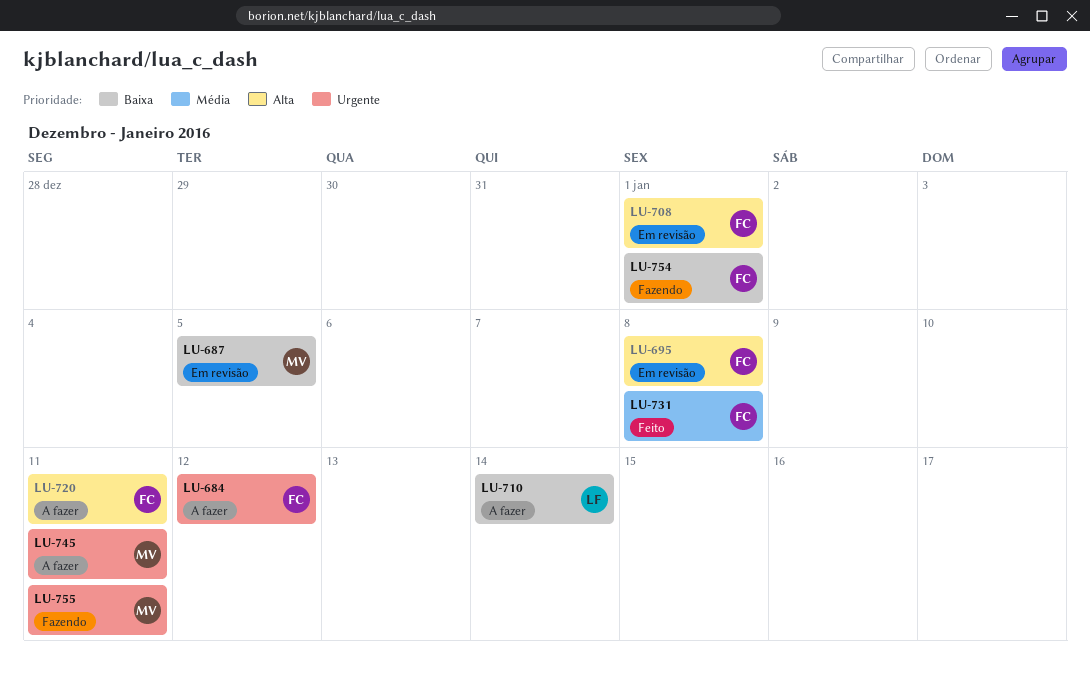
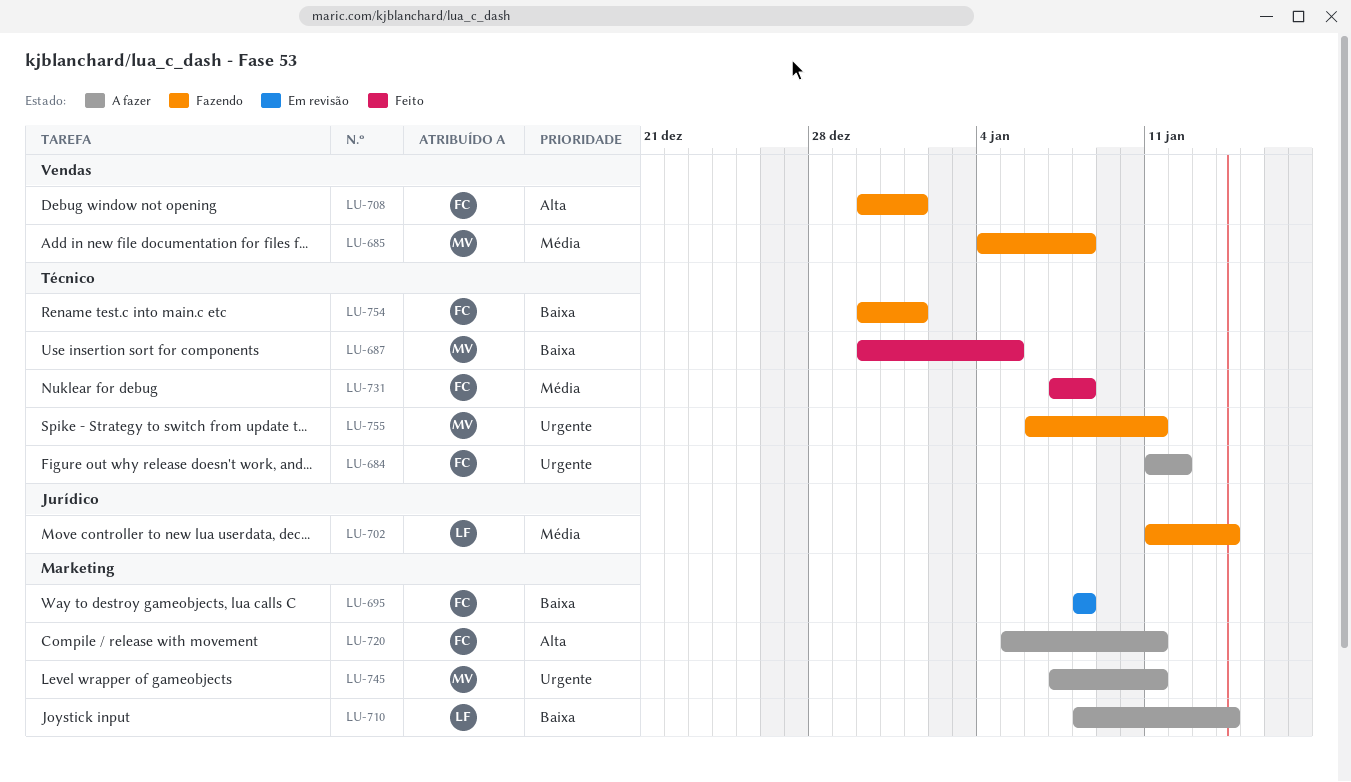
LU-685: none -> present
LU-687, status: Em revisão -> Feito
LU-695, priority: Alta -> Baixa
LU-702: none -> present
LU-708, status: Em revisão -> Fazendo

